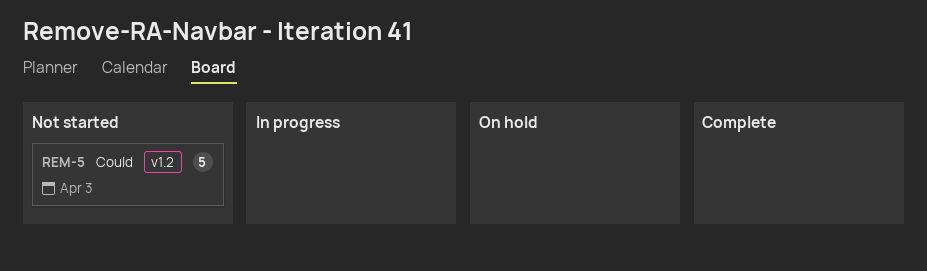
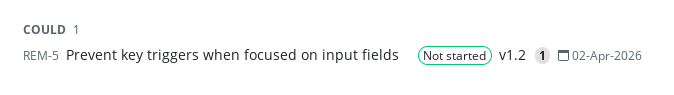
REM-5, estimate: 5 -> 1
REM-5, due: Apr 3 -> Apr 2

